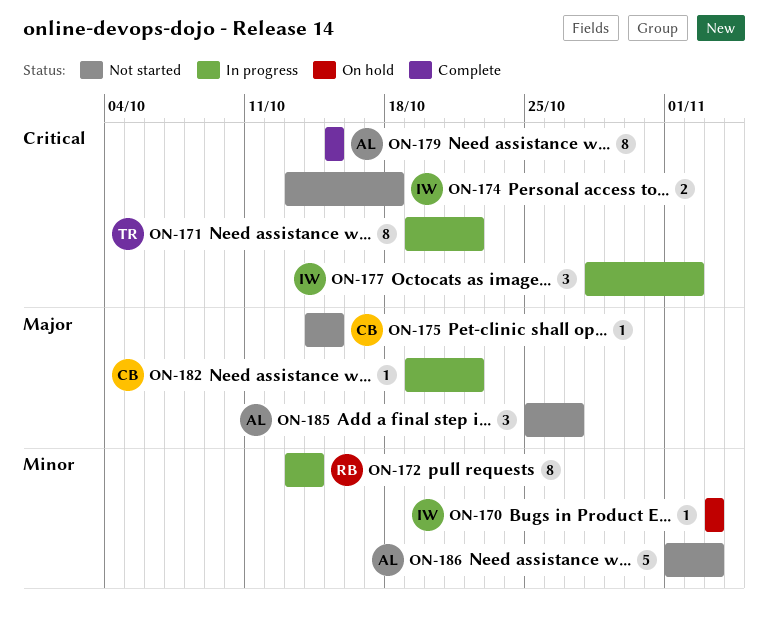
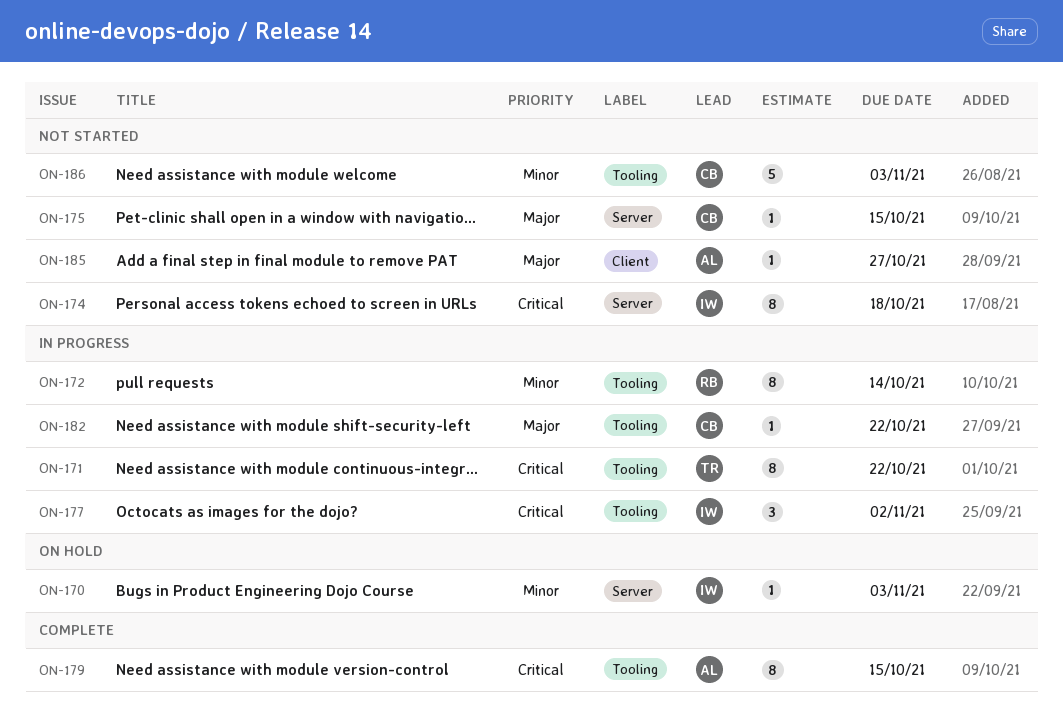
ON-174, estimate: 2 -> 8
ON-185, estimate: 3 -> 1
ON-186, owner: AL -> CB

